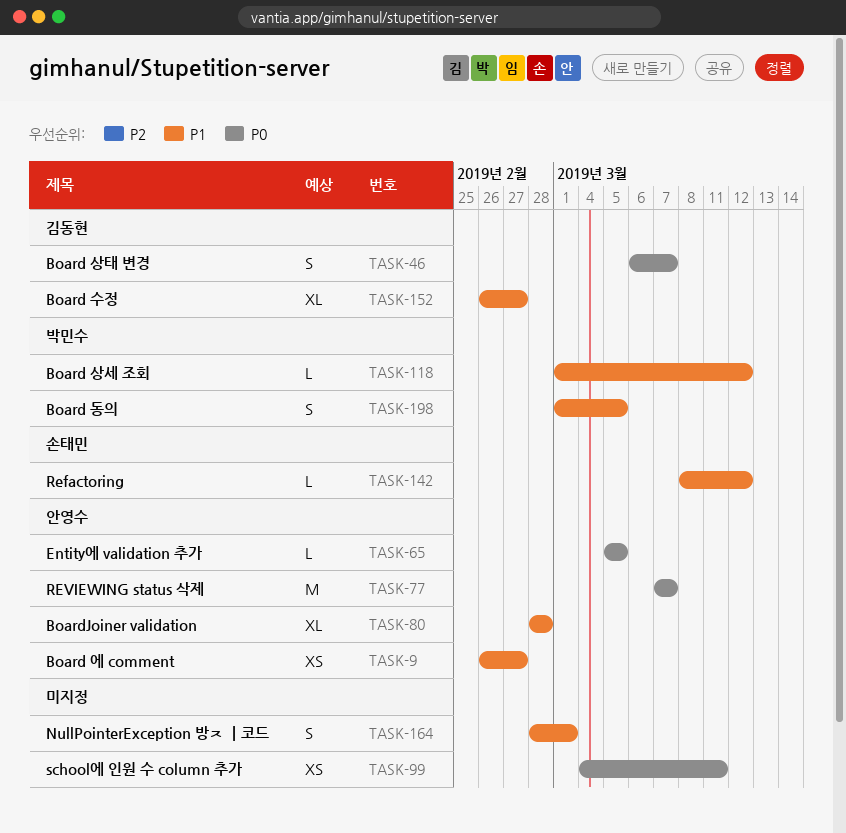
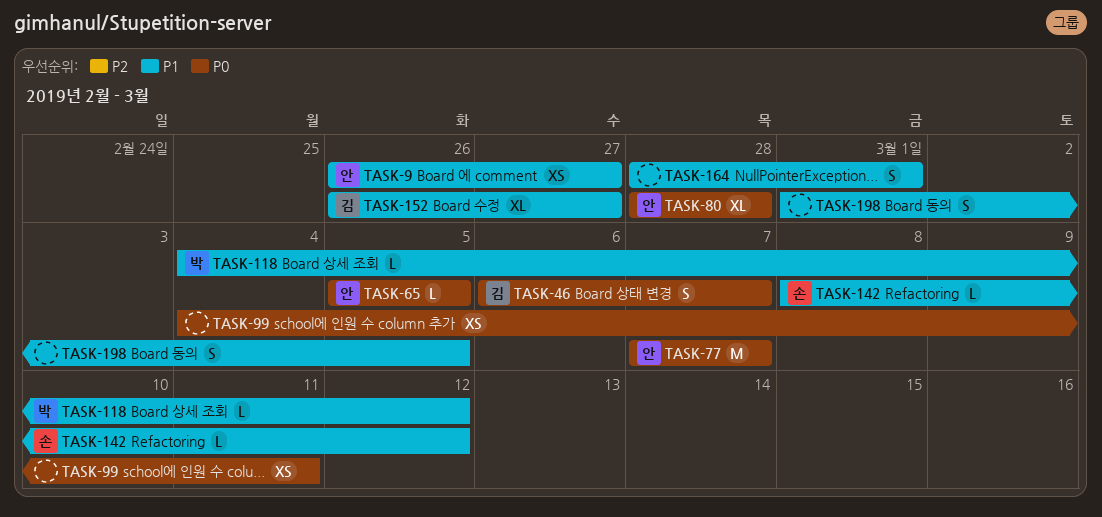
TASK-80, priority: P1 -> P0
TASK-118, start: Mar 1 -> Mar 4
TASK-198, owner: 박민수 -> none

